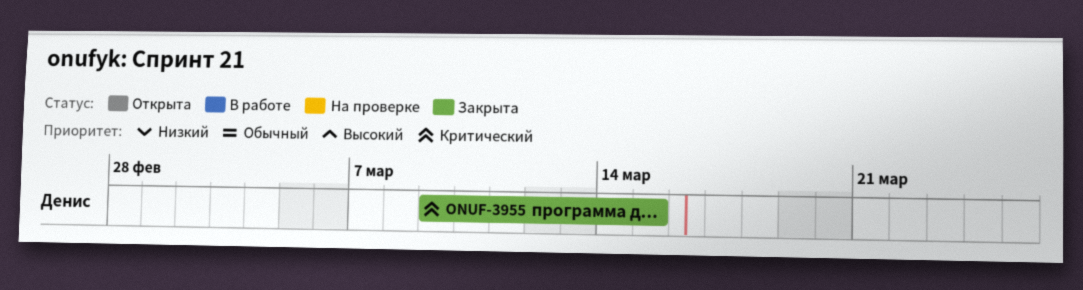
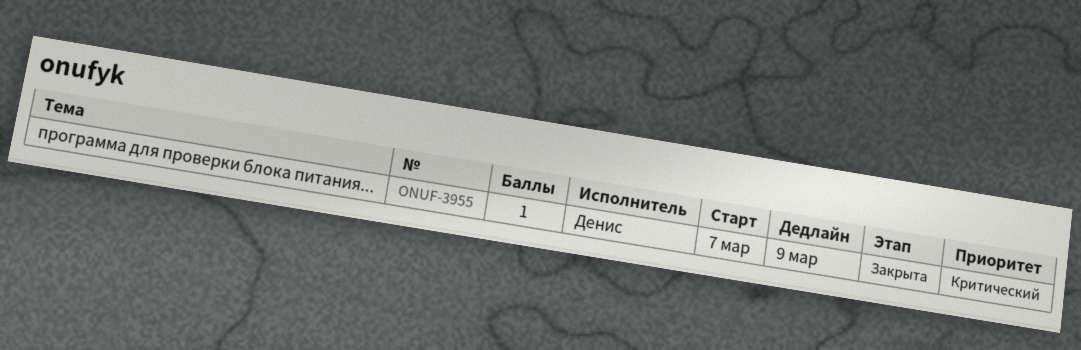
ONUF-3955, start: Mar 9 -> Mar 7
ONUF-3955, due: Mar 15 -> Mar 9

